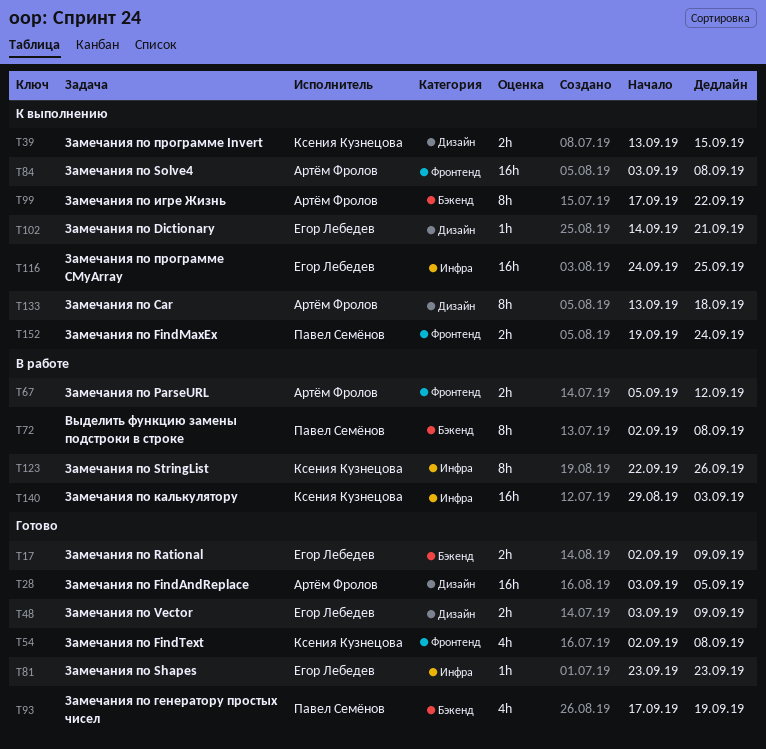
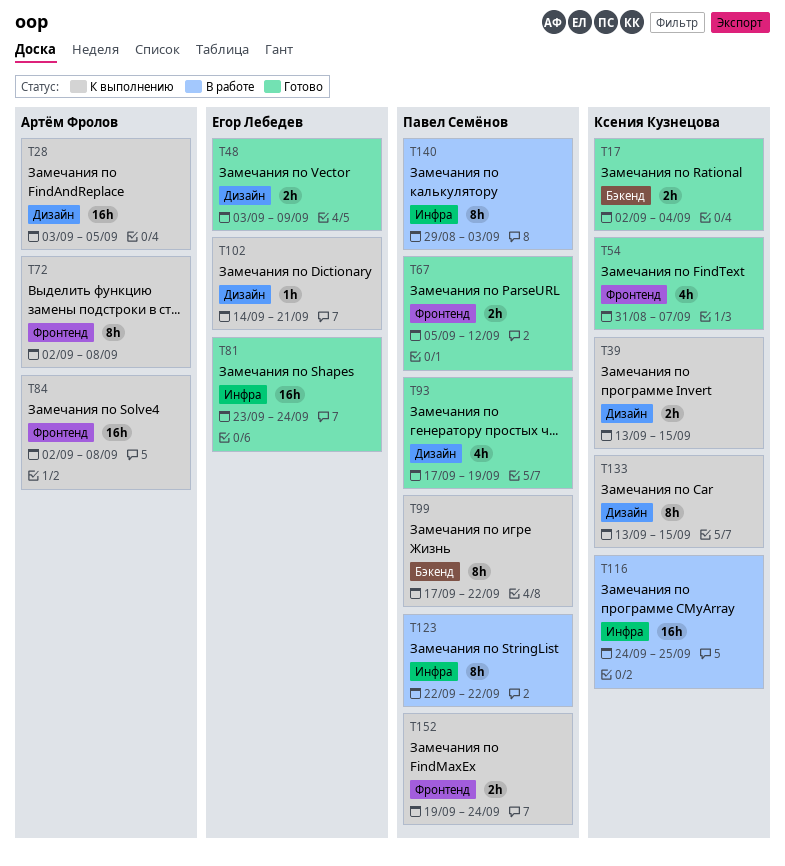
T17, owner: Егор Лебедев -> Ксения Кузнецова
T17, due: Sep 9 -> Sep 4
T28, status: Готово -> К выполнению
T54, start: Sep 2 -> Aug 31
T54, due: Sep 8 -> Sep 7
T67, status: В работе -> Готово
T67, owner: Артём Фролов -> Павел Семёнов
T72, status: В работе -> К выполнению
T72, owner: Павел Семёнов -> Артём Фролов
T72, label: Бэкенд -> Фронтенд
T81, estimate: 1h -> 16h
T81, due: Sep 23 -> Sep 24
T84, start: Sep 3 -> Sep 2
T93, label: Бэкенд -> Дизайн
T99, owner: Артём Фролов -> Павел Семёнов
T116, status: К выполнению -> В работе
T116, owner: Егор Лебедев -> Ксения Кузнецова
T123, owner: Ксения Кузнецова -> Павел Семёнов
T123, due: Sep 26 -> Sep 22
T133, owner: Артём Фролов -> Ксения Кузнецова
T133, due: Sep 18 -> Sep 15
T140, owner: Ксения Кузнецова -> Павел Семёнов
T140, estimate: 16h -> 8h

